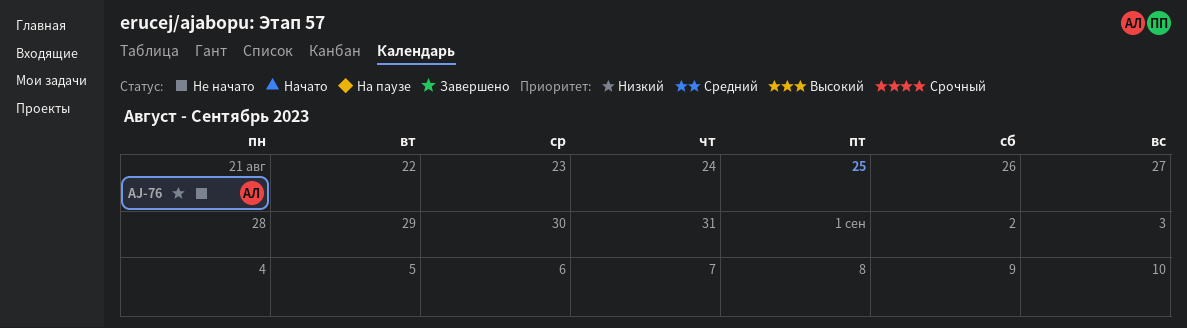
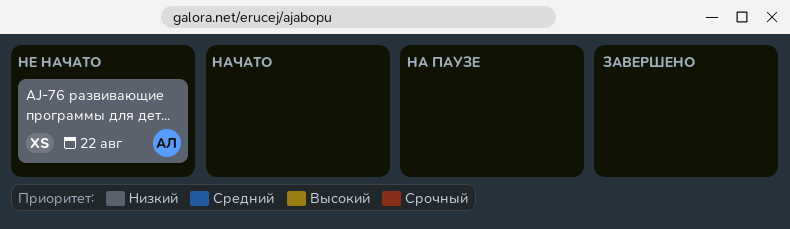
AJ-76, due: Aug 21 -> Aug 22

